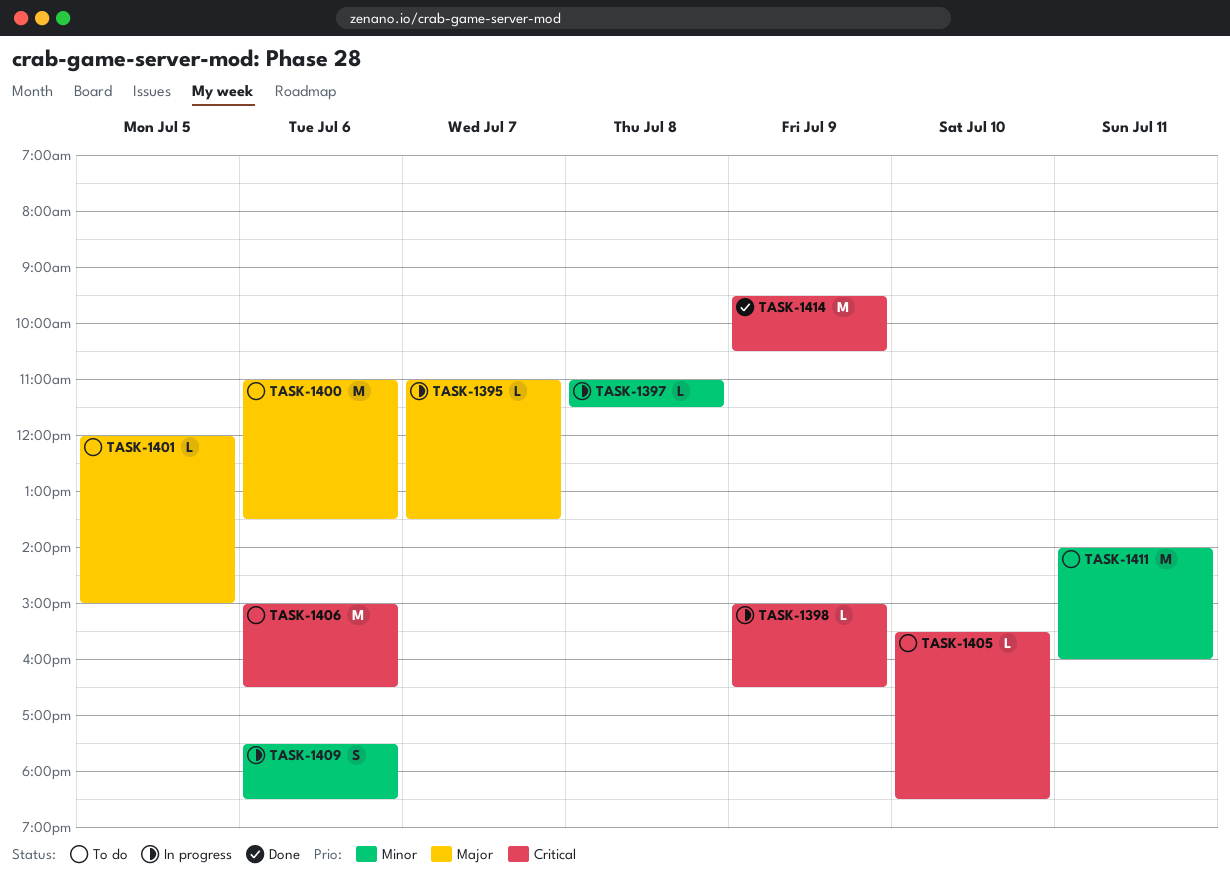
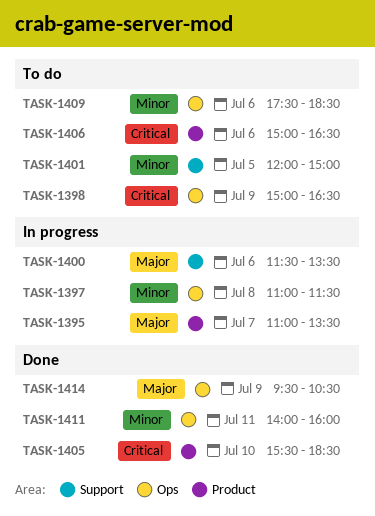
TASK-1398, status: In progress -> To do
TASK-1400, status: To do -> In progress
TASK-1400, begins: 11:00 -> 11:30
TASK-1401, priority: Major -> Minor
TASK-1405, status: To do -> Done
TASK-1409, status: In progress -> To do
TASK-1411, status: To do -> Done
TASK-1414, priority: Critical -> Major

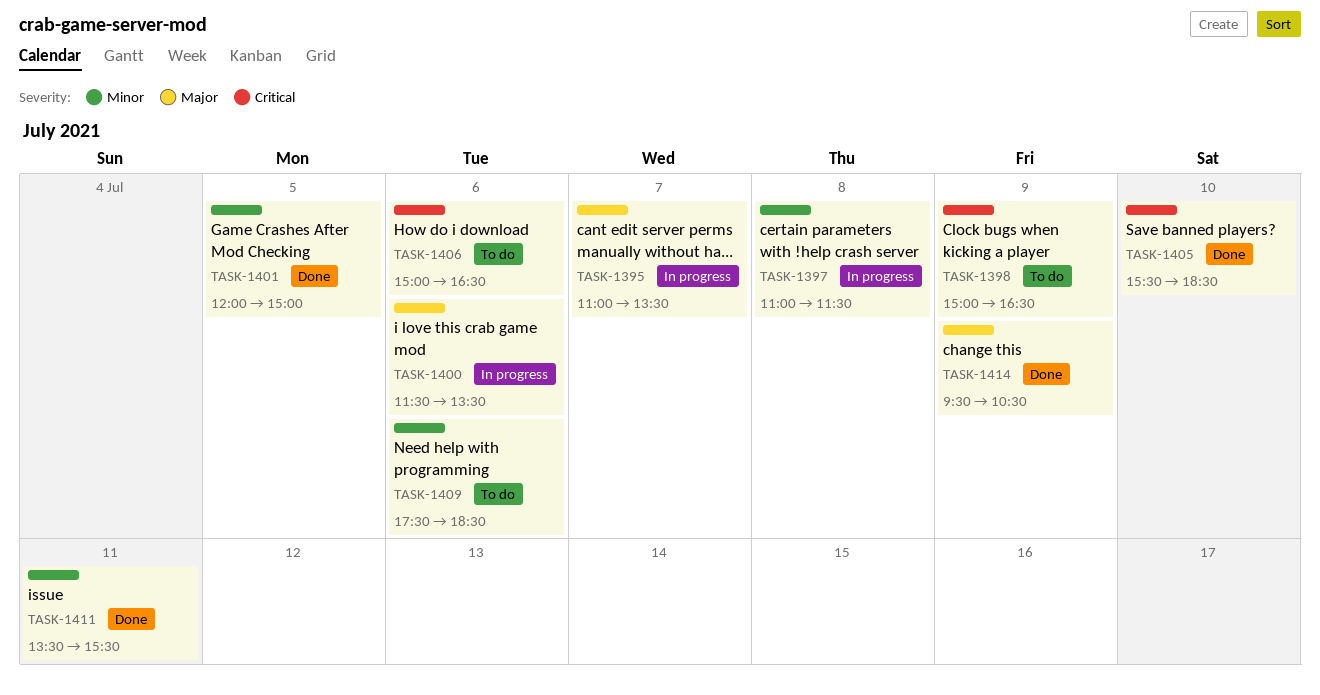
TASK-1401, status: To do -> Done
TASK-1411, begins: 14:00 -> 13:30
TASK-1411, ends: 16:00 -> 15:30

